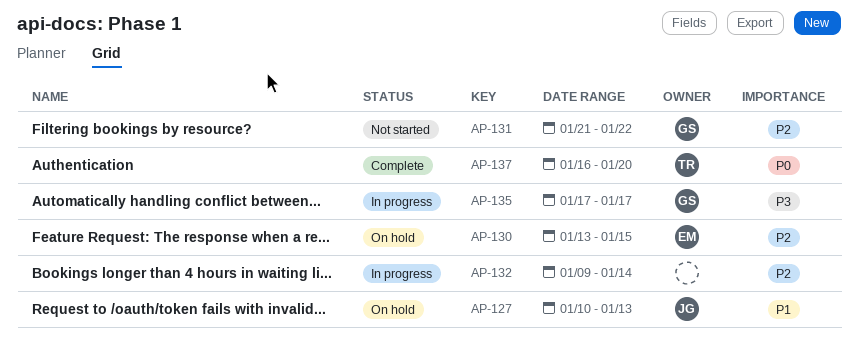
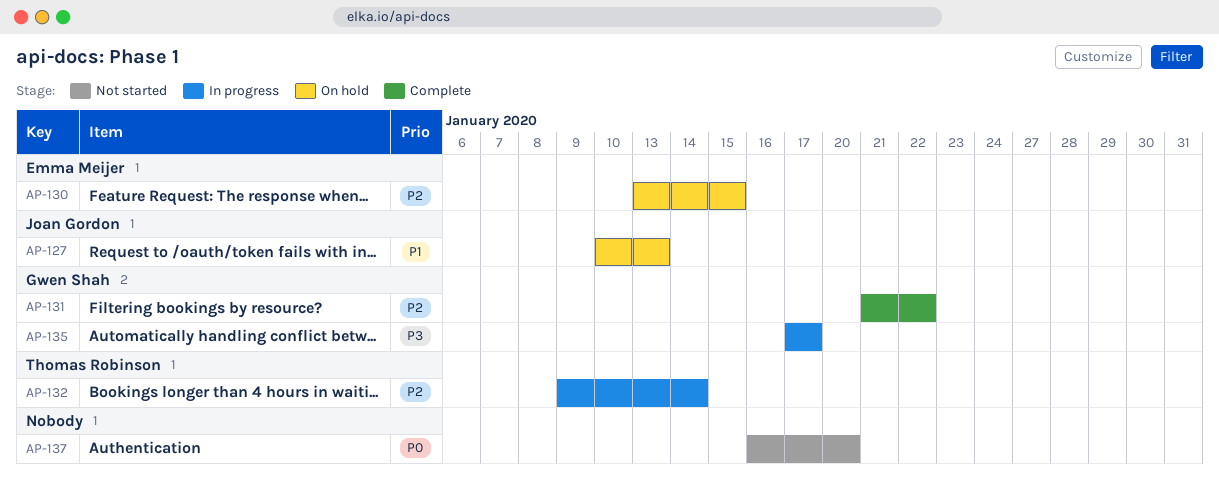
AP-131, status: Not started -> Complete
AP-132, owner: none -> Thomas Robinson
AP-137, status: Complete -> Not started
AP-137, owner: Thomas Robinson -> none

